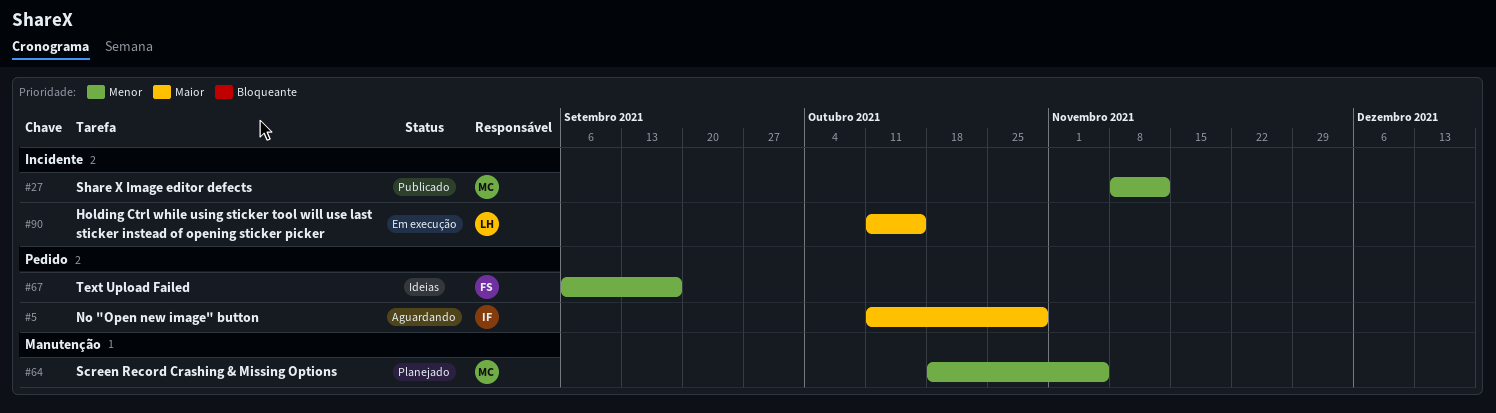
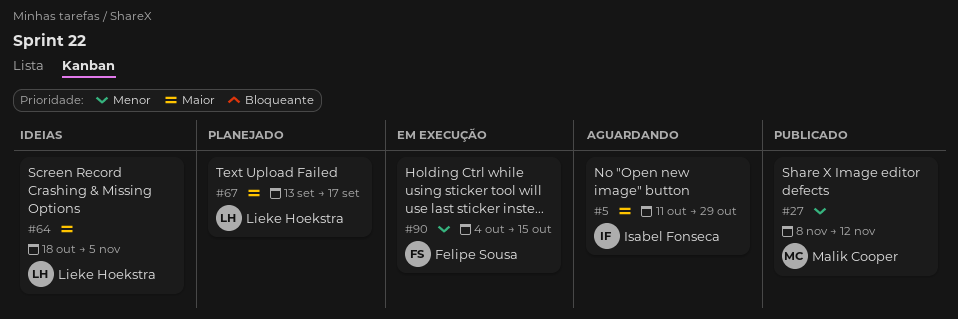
#64, status: Planejado -> Ideias
#64, owner: Malik Cooper -> Lieke Hoekstra
#64, priority: Menor -> Maior
#67, status: Ideias -> Planejado
#67, owner: Felipe Sousa -> Lieke Hoekstra
#67, priority: Menor -> Maior
#67, start: Sep 6 -> Sep 13
#90, owner: Lieke Hoekstra -> Felipe Sousa
#90, priority: Maior -> Menor
#90, start: Oct 11 -> Oct 4

